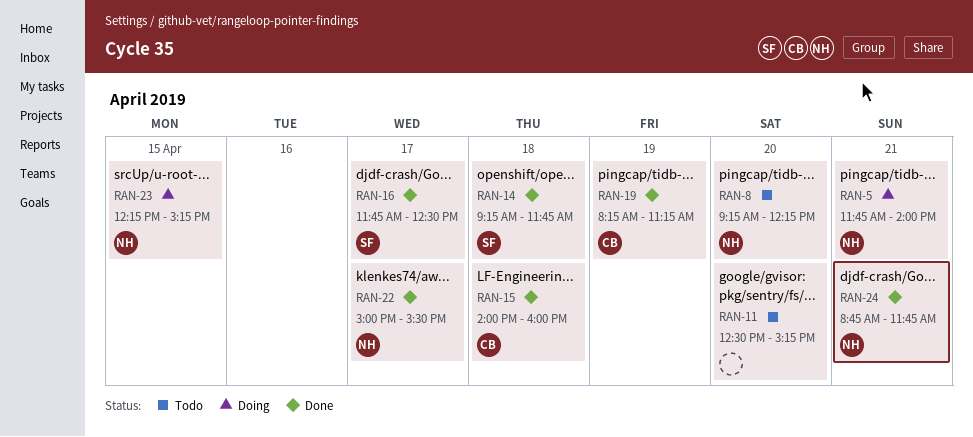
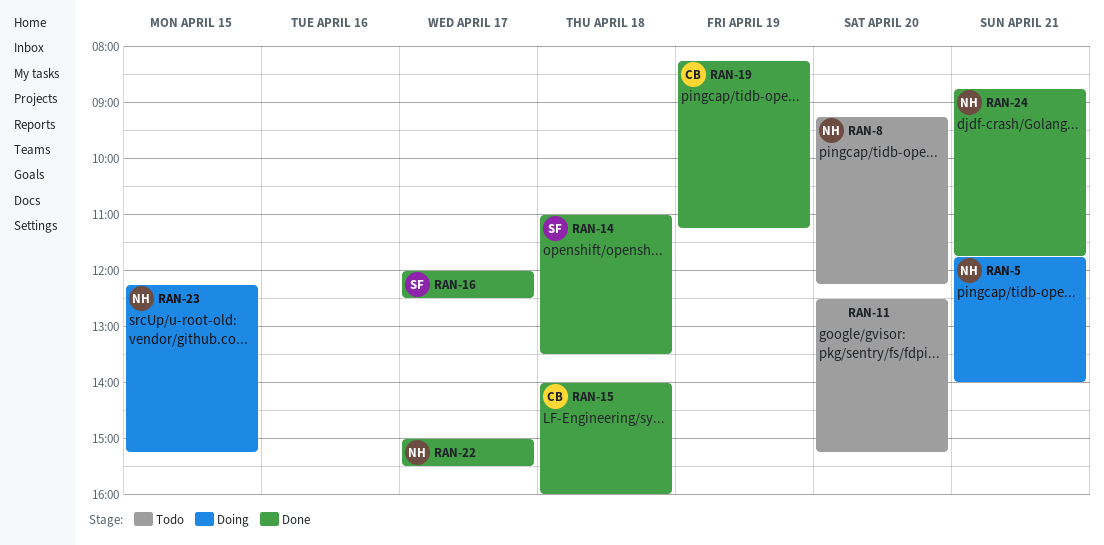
RAN-14, begins: 09:15 -> 11:00
RAN-14, ends: 11:45 -> 13:30
RAN-16, begins: 11:45 -> 12:00

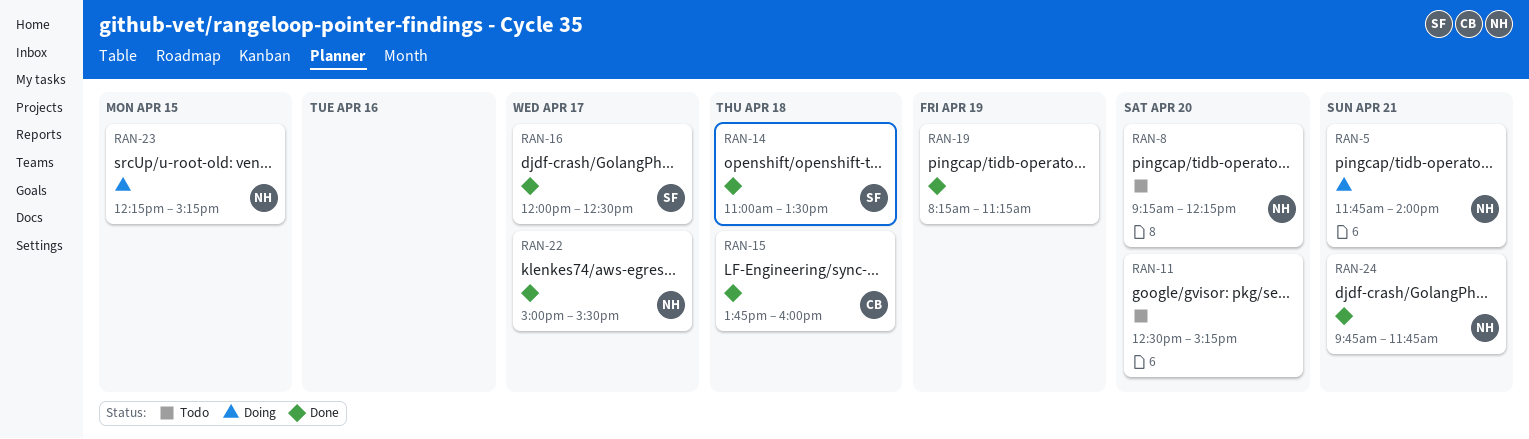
RAN-15, begins: 14:00 -> 13:45
RAN-19, owner: CB -> none
RAN-24, begins: 08:45 -> 09:45

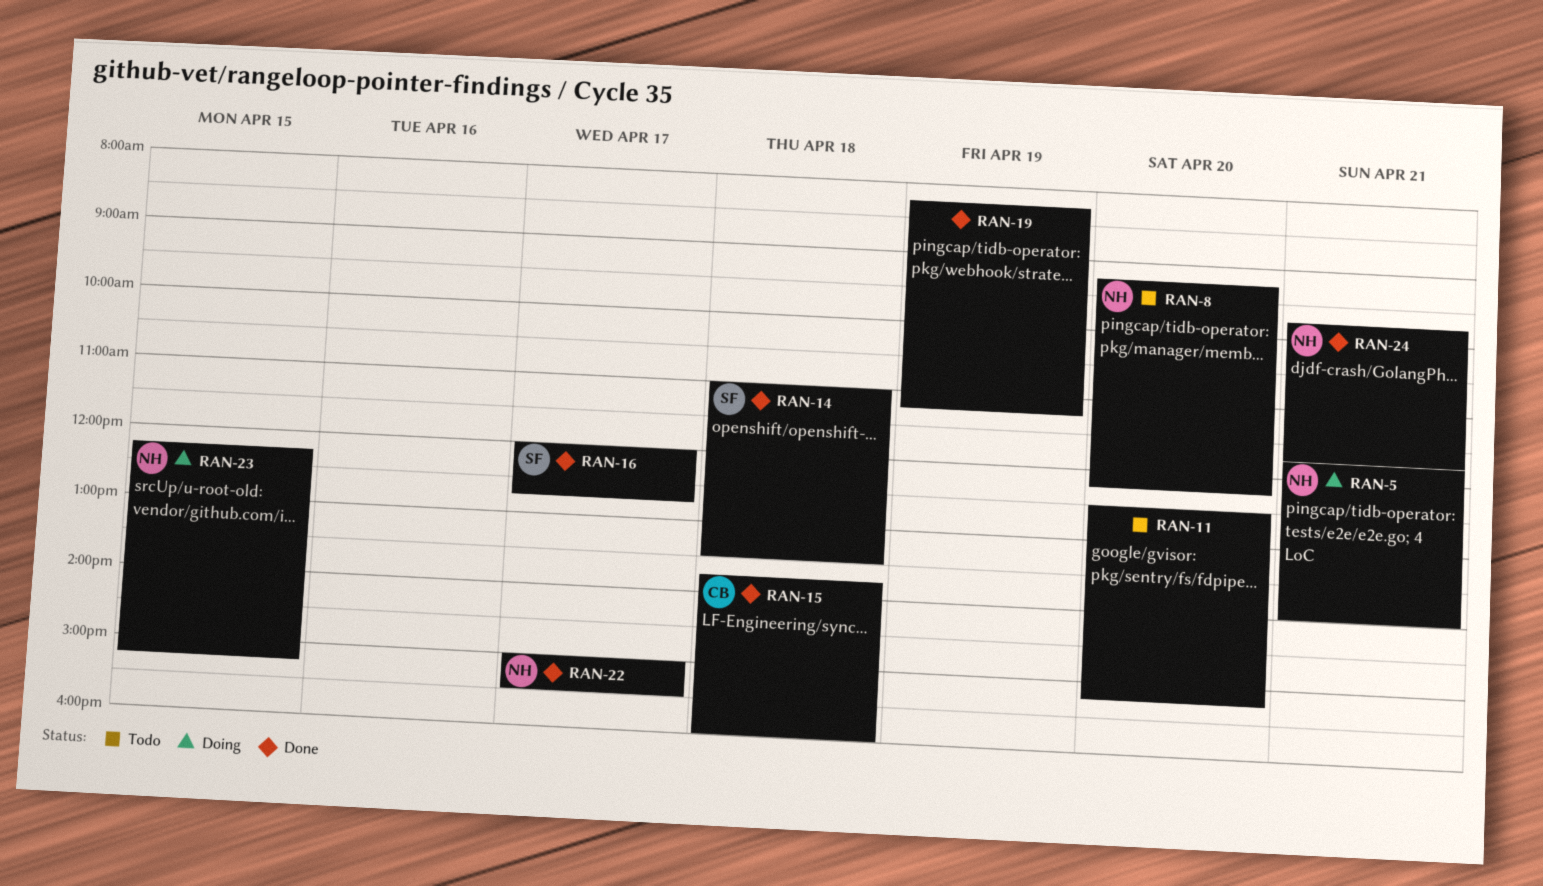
RAN-16, ends: 12:30 -> 12:45

